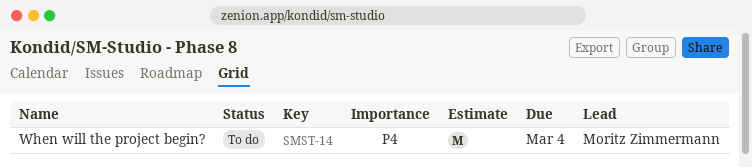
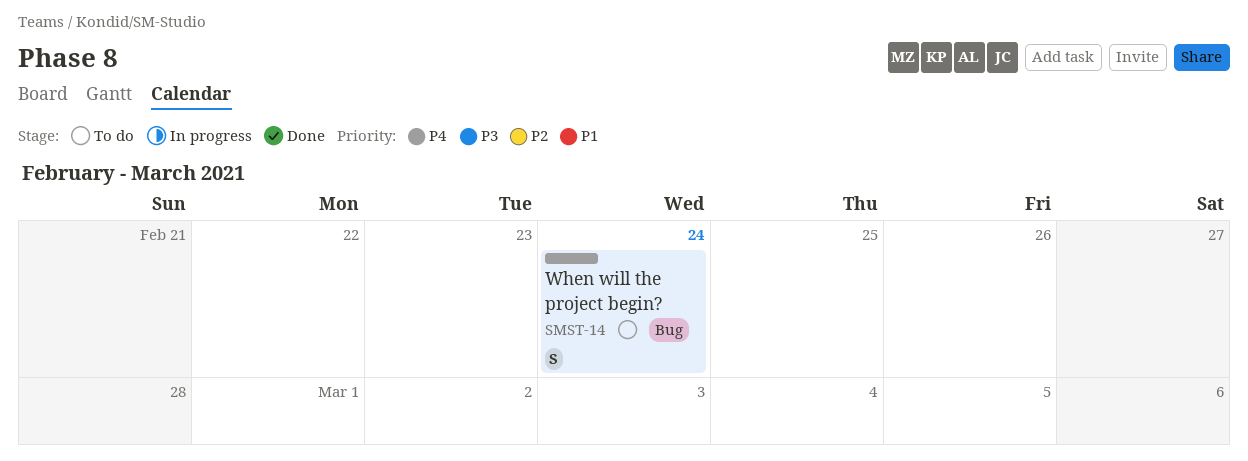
SMST-14, estimate: M -> S
SMST-14, due: Mar 4 -> Feb 24

